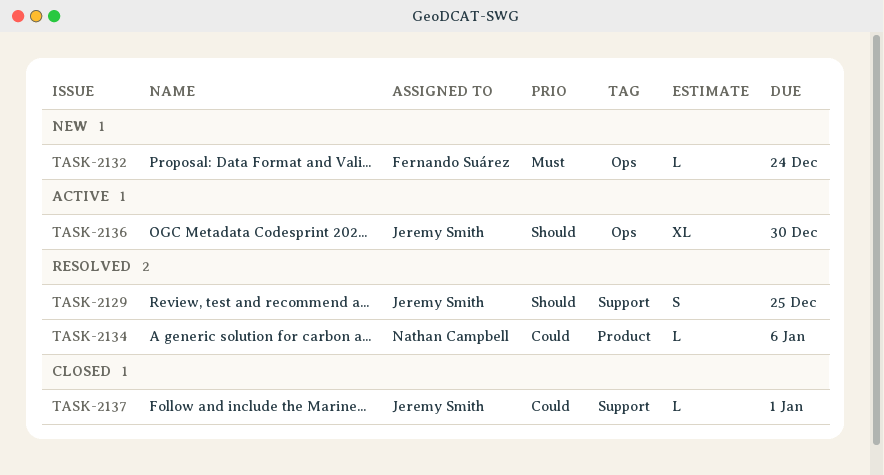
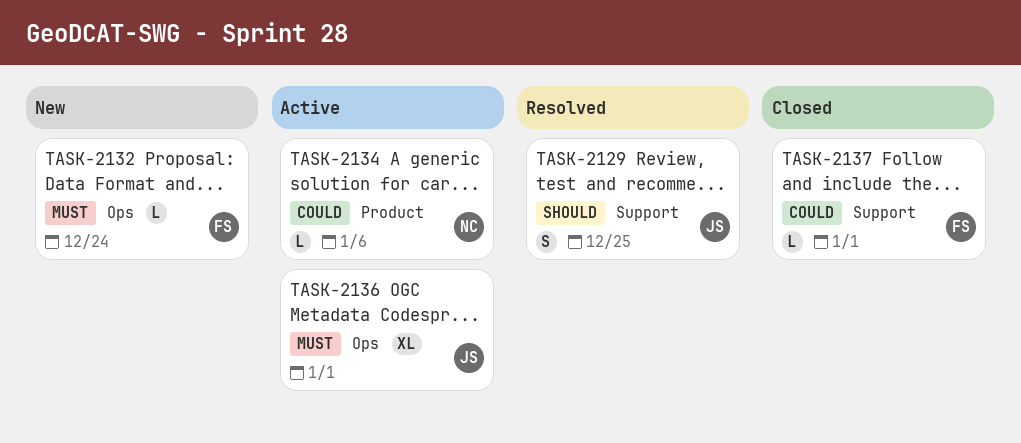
TASK-2134, status: Resolved -> Active
TASK-2136, priority: Should -> Must
TASK-2136, due: Dec 30 -> Jan 1
TASK-2137, owner: Jeremy Smith -> Fernando Suárez

